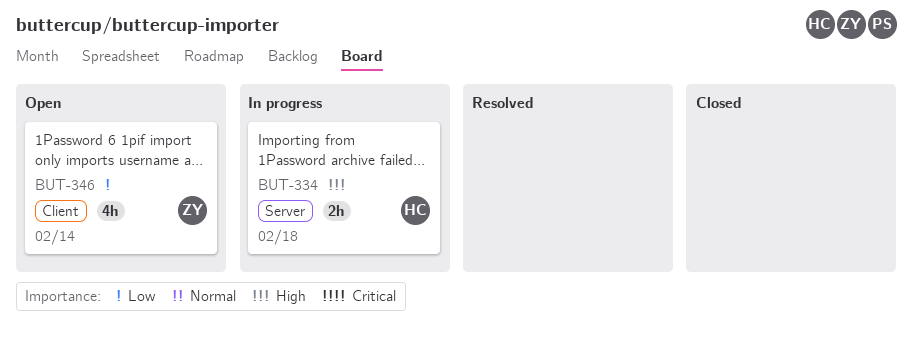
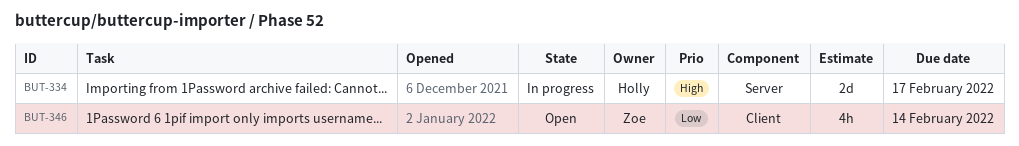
BUT-334, estimate: 2h -> 2d
BUT-334, due: Feb 18 -> Feb 17

